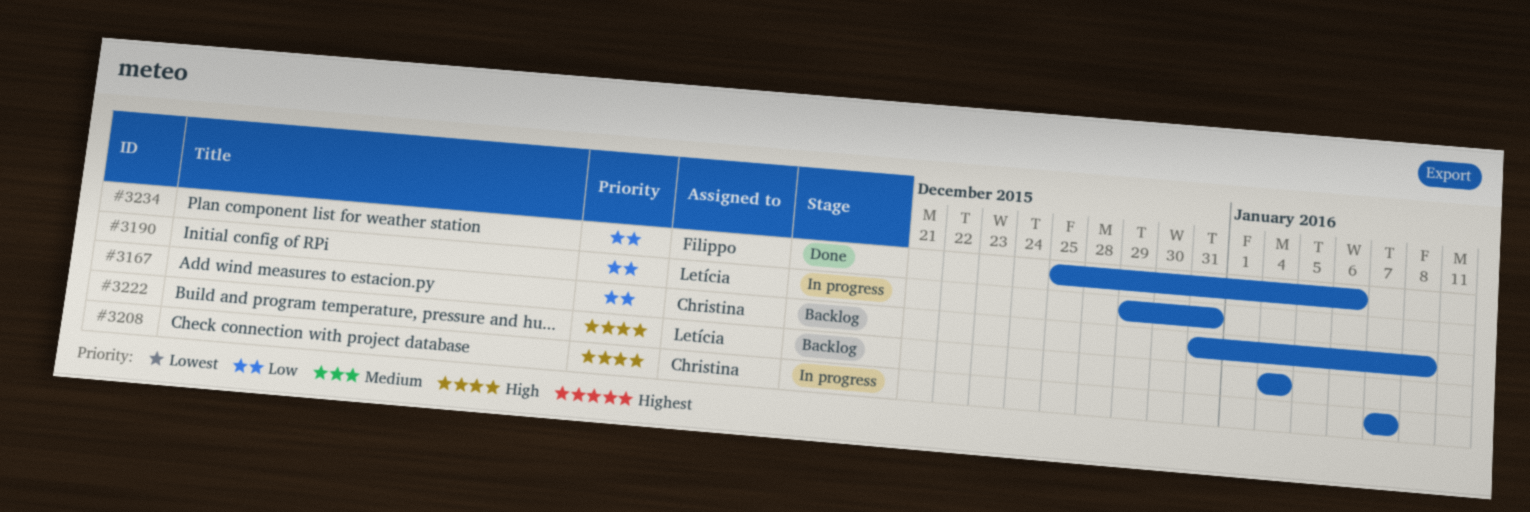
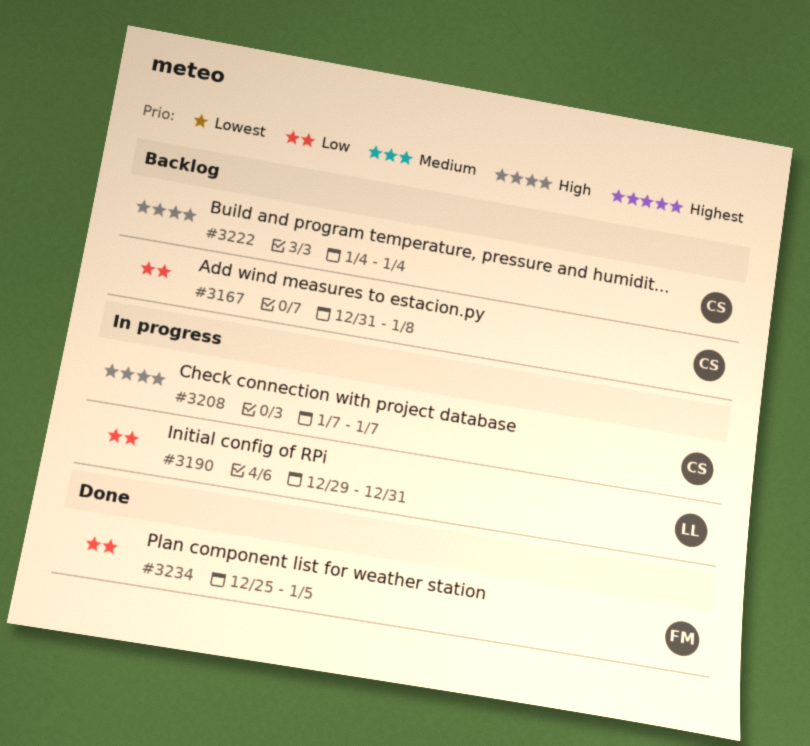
#3222, owner: Letícia -> Christina
#3234, due: Jan 6 -> Jan 5

